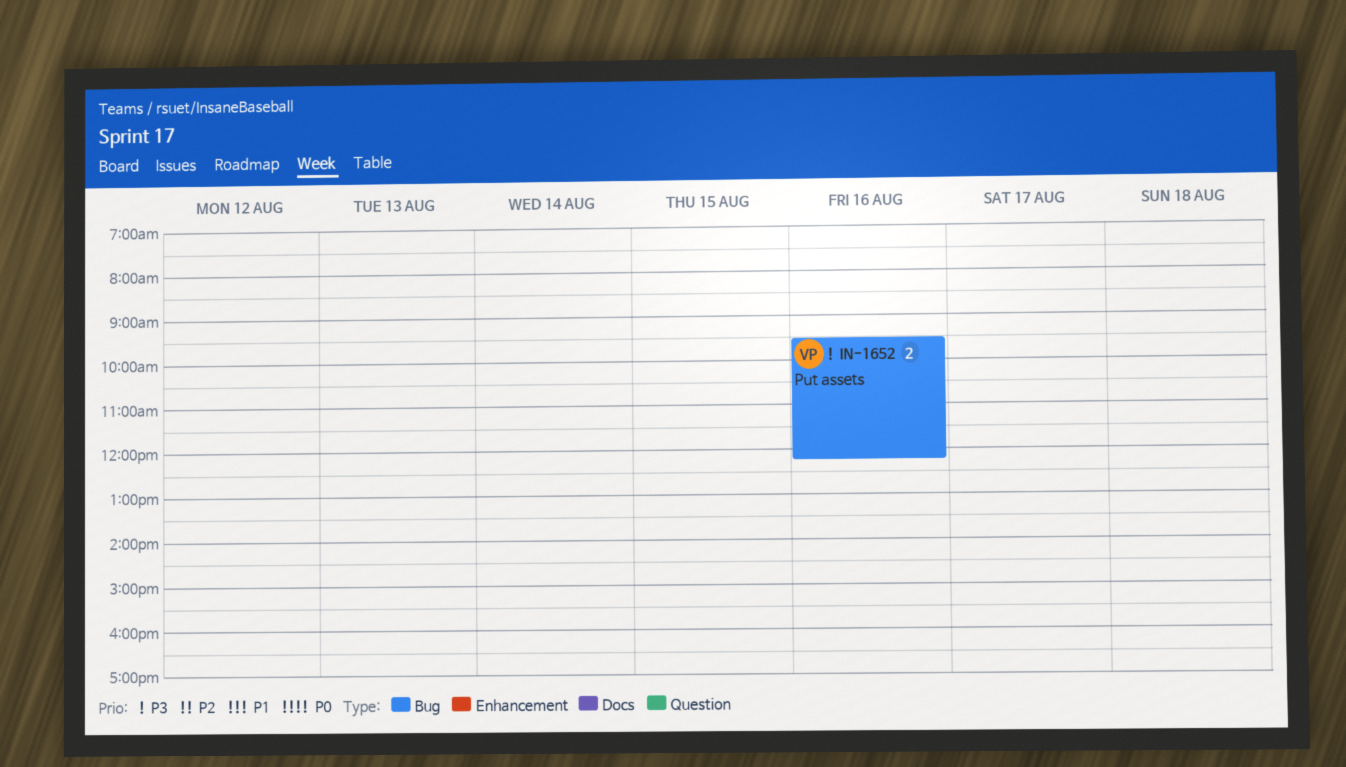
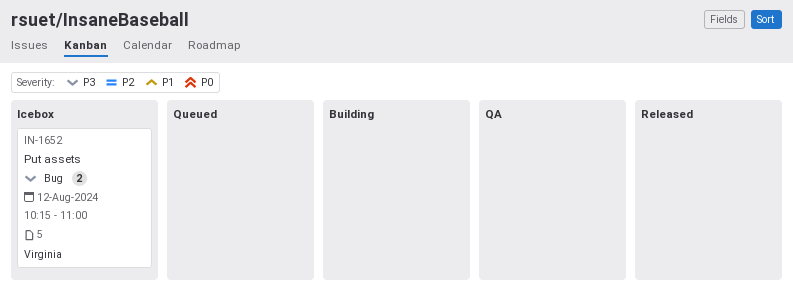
IN-1652, day: Aug 16 -> Aug 12
IN-1652, begins: 09:30 -> 10:15
IN-1652, ends: 12:15 -> 11:00

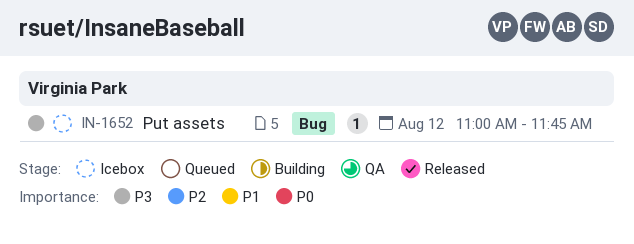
IN-1652, estimate: 2 -> 1
IN-1652, begins: 10:15 -> 11:00
IN-1652, ends: 11:00 -> 11:45

